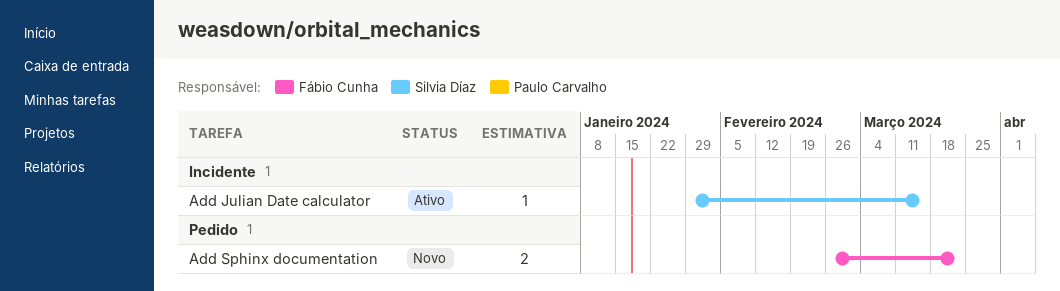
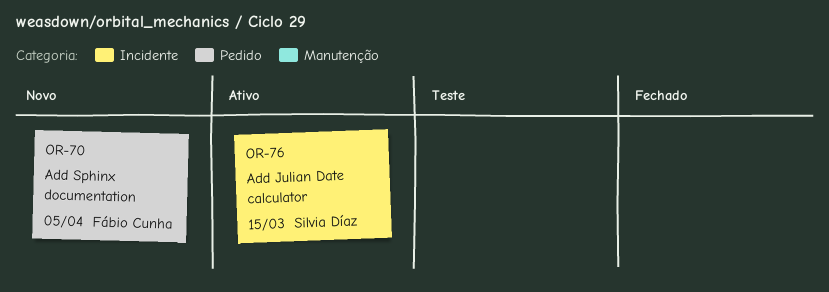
Add Sphinx documentation, due: Mar 22 -> Apr 5

